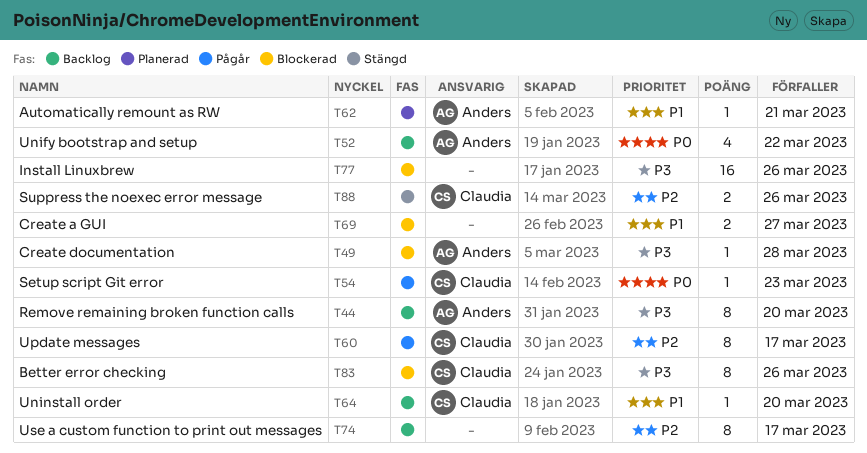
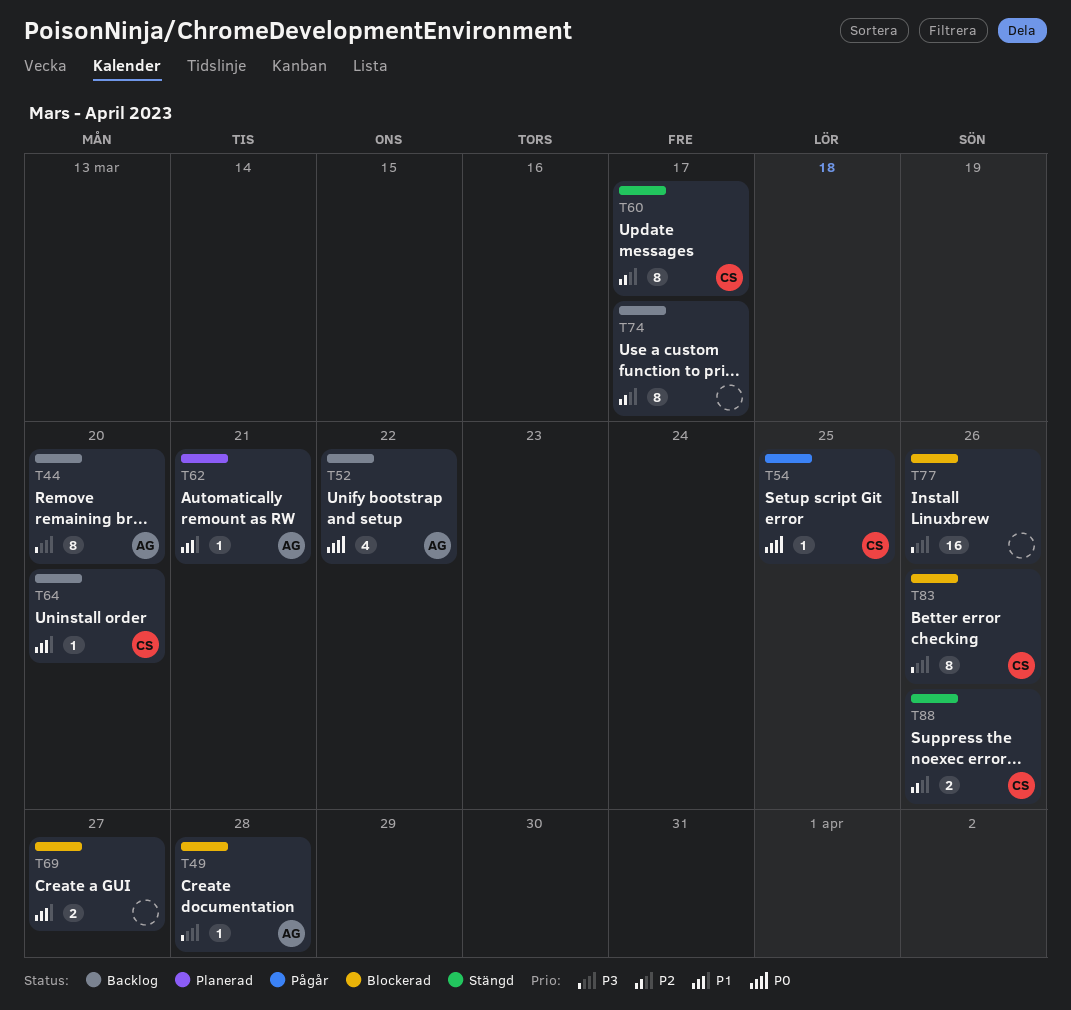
T54, due: Mar 23 -> Mar 25
T60, status: Pågår -> Stängd

